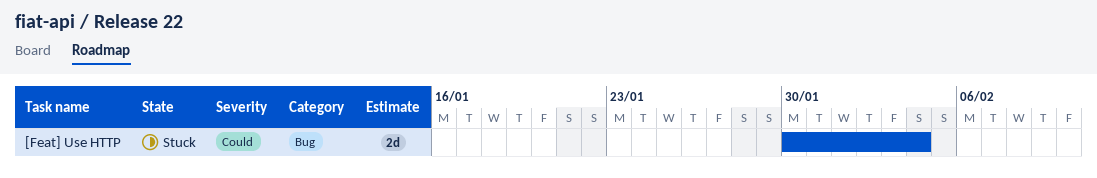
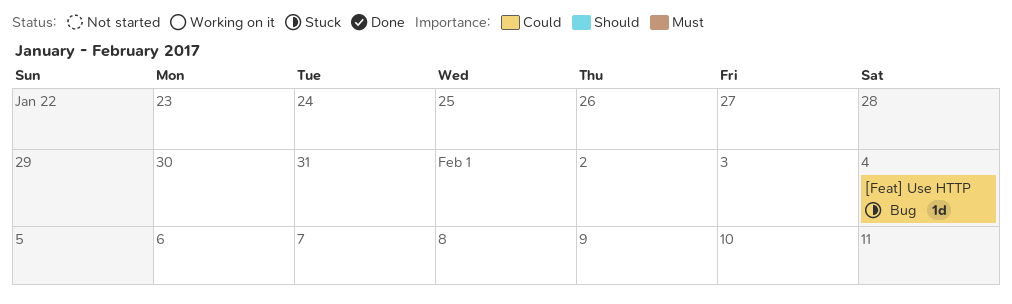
[Feat] Use HTTP, estimate: 2d -> 1d

